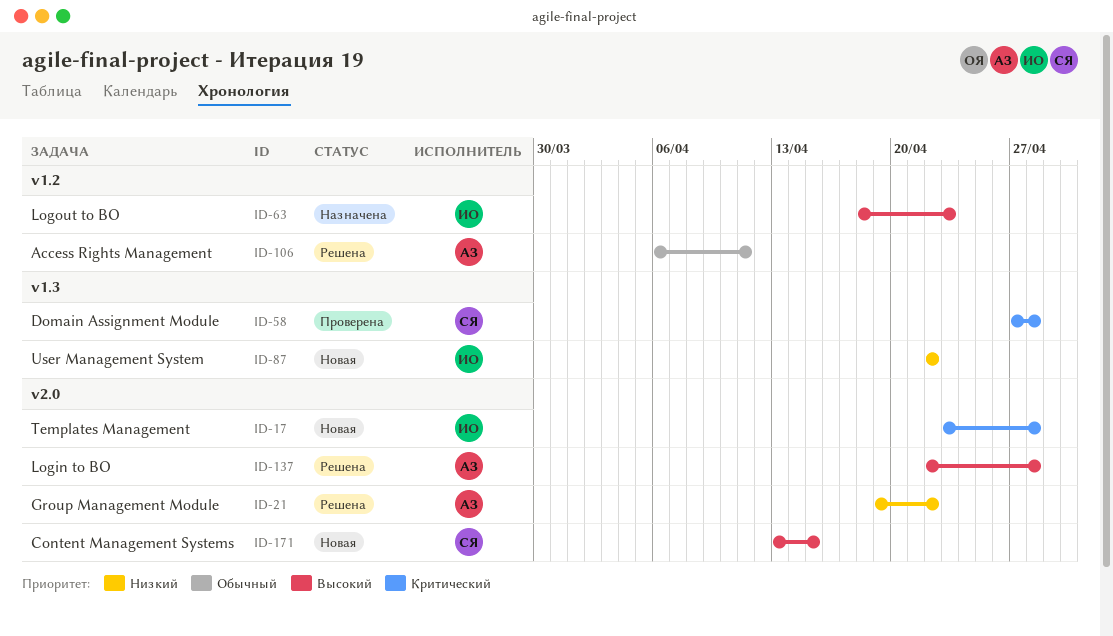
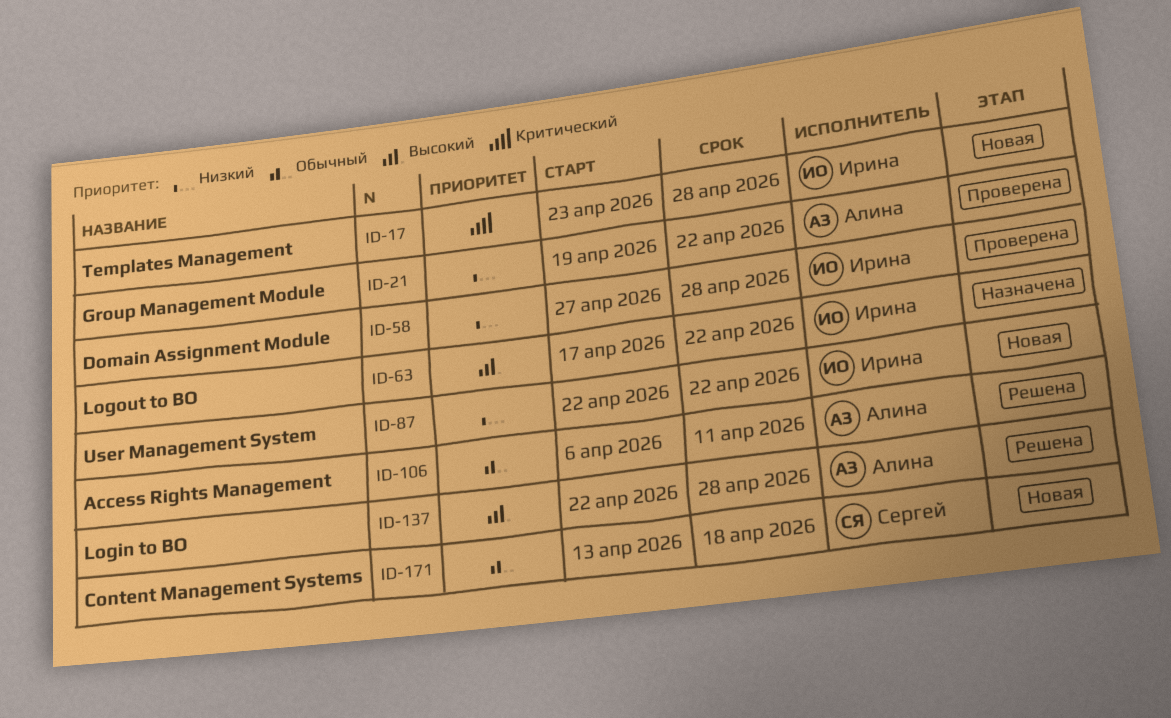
ID-21, status: Решена -> Проверена
ID-58, owner: Сергей -> Ирина
ID-58, priority: Критический -> Низкий
ID-63, start: Apr 18 -> Apr 17
ID-63, due: Apr 23 -> Apr 22
ID-171, priority: Высокий -> Обычный
ID-171, due: Apr 15 -> Apr 18

